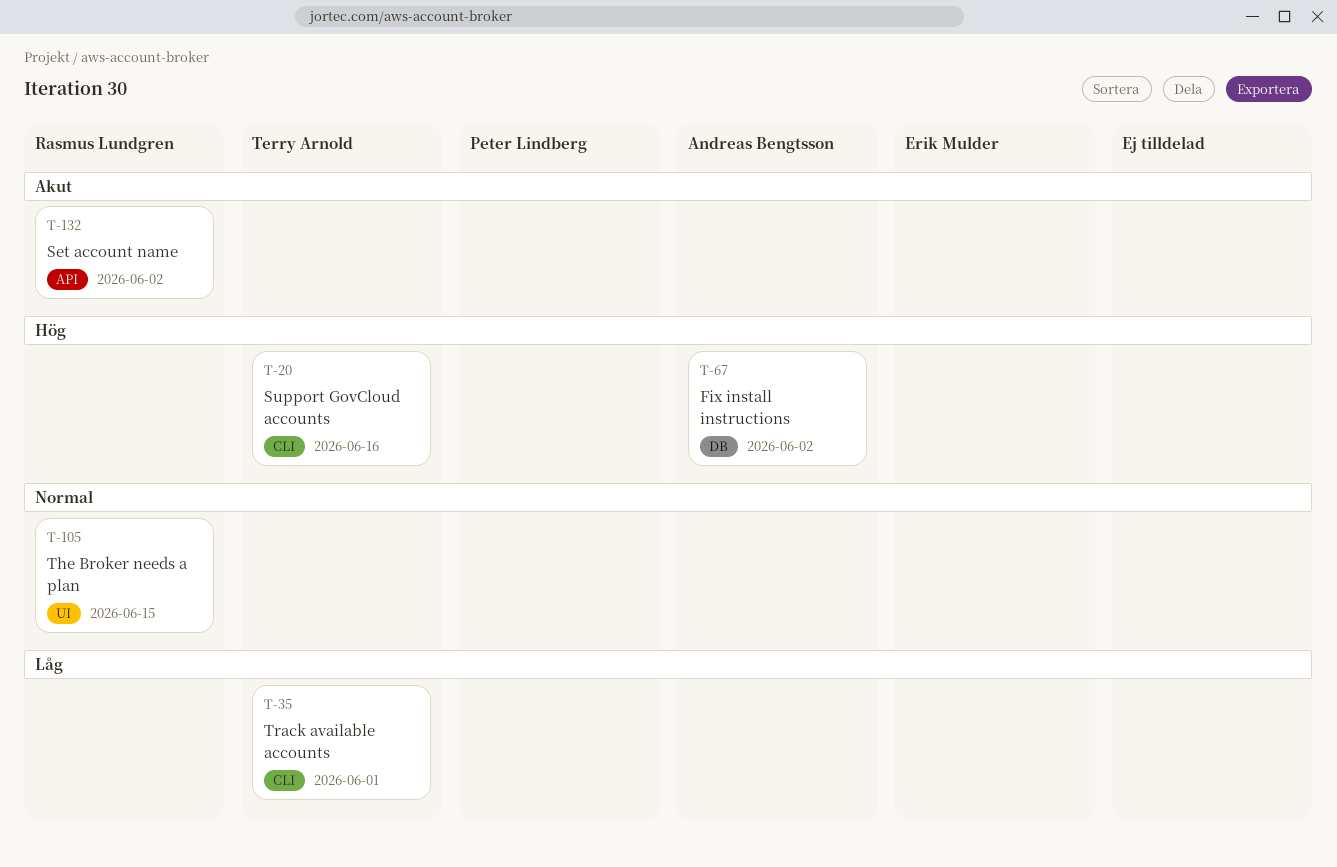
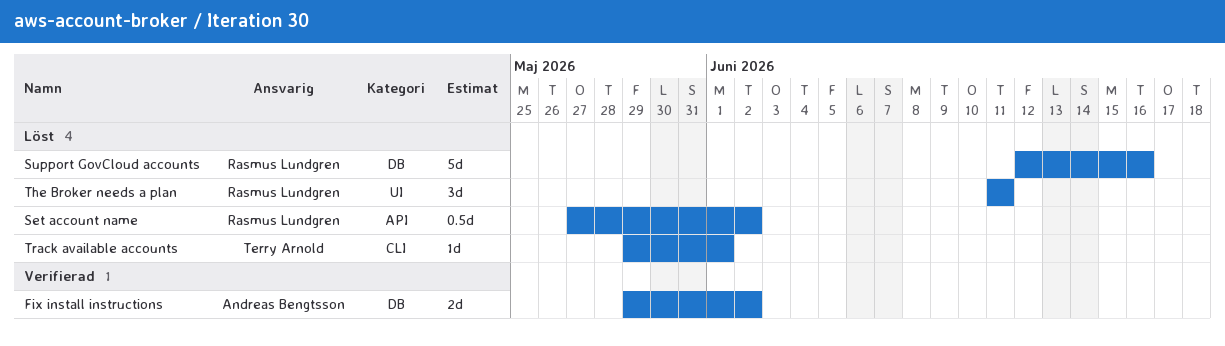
Support GovCloud accounts, owner: Terry Arnold -> Rasmus Lundgren
Support GovCloud accounts, label: CLI -> DB
The Broker needs a plan, due: Jun 15 -> Jun 11

